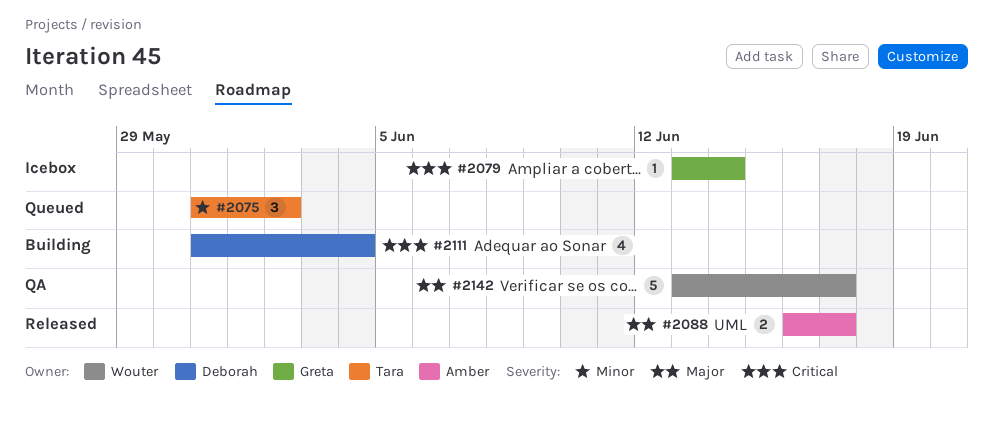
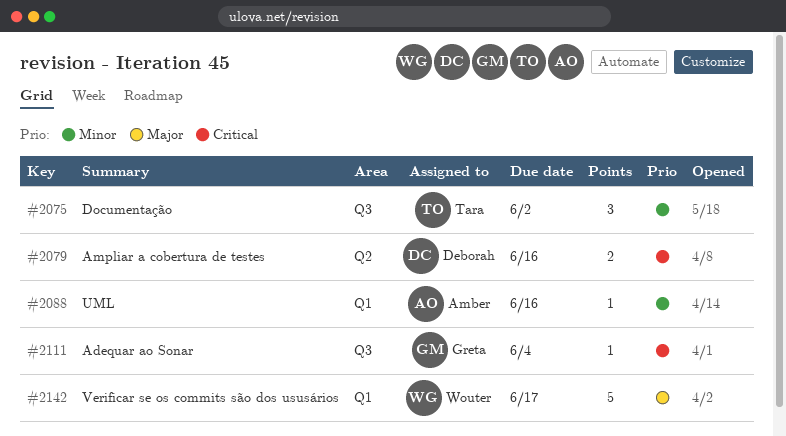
#2079, owner: Greta -> Deborah
#2079, estimate: 1 -> 2
#2079, due: Jun 14 -> Jun 16
#2088, priority: Major -> Minor
#2088, estimate: 2 -> 1
#2088, due: Jun 17 -> Jun 16
#2111, owner: Deborah -> Greta
#2111, estimate: 4 -> 1

